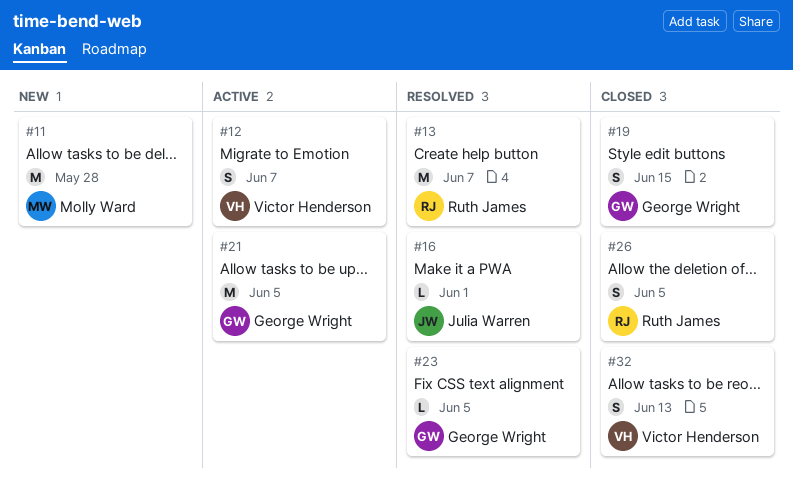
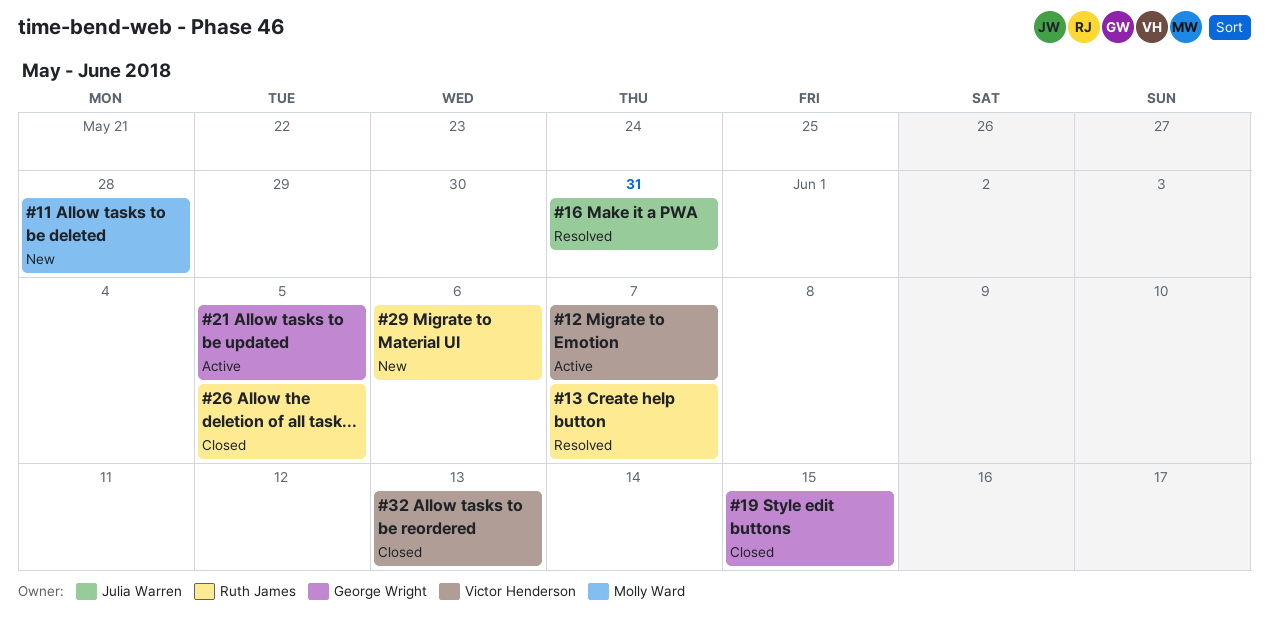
#16, due: Jun 1 -> May 31
#23: present -> none
#29: none -> present

